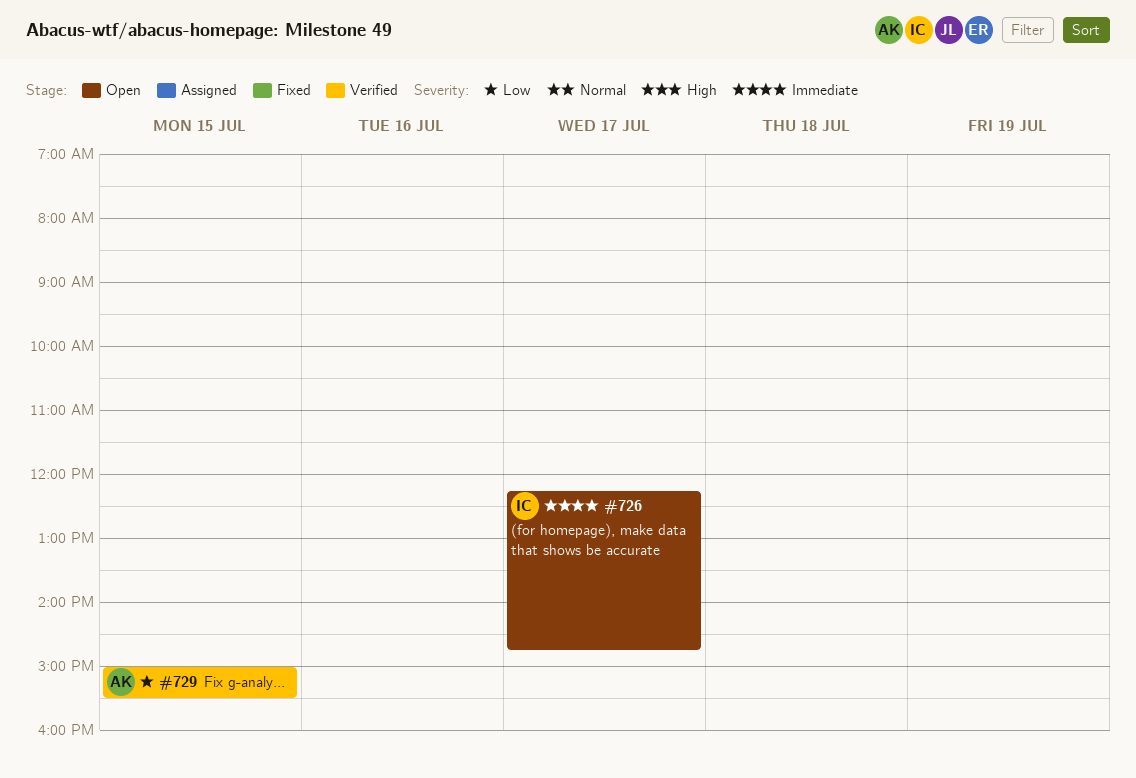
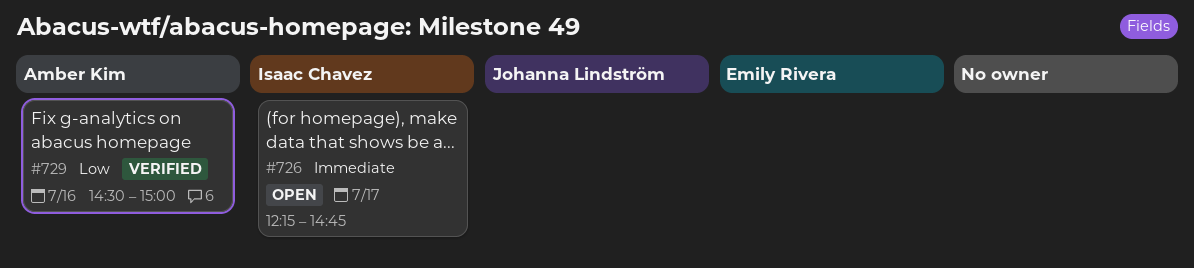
#729, day: Jul 15 -> Jul 16
#729, begins: 15:00 -> 14:30
#729, ends: 15:30 -> 15:00

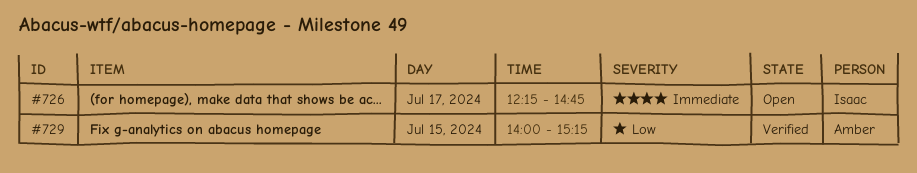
#729, day: Jul 16 -> Jul 15
#729, begins: 14:30 -> 14:00
#729, ends: 15:00 -> 15:15

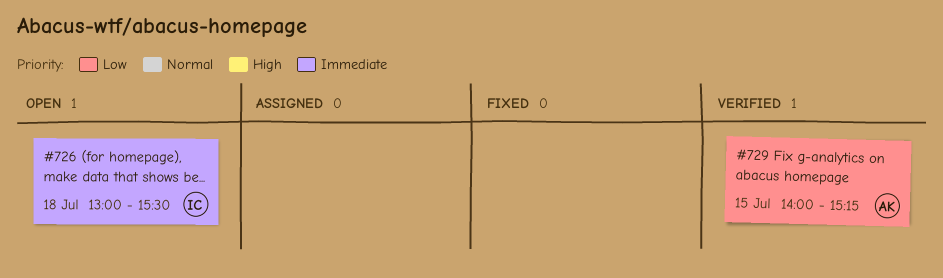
#726, day: Jul 17 -> Jul 18
#726, begins: 12:15 -> 13:00
#726, ends: 14:45 -> 15:30

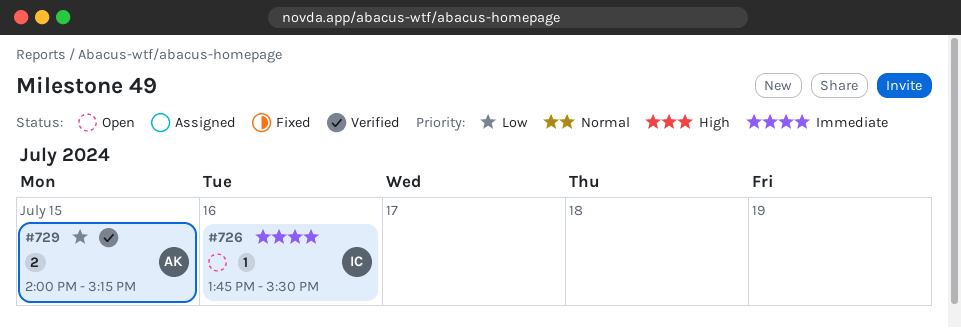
#726, day: Jul 18 -> Jul 16
#726, begins: 13:00 -> 13:45

